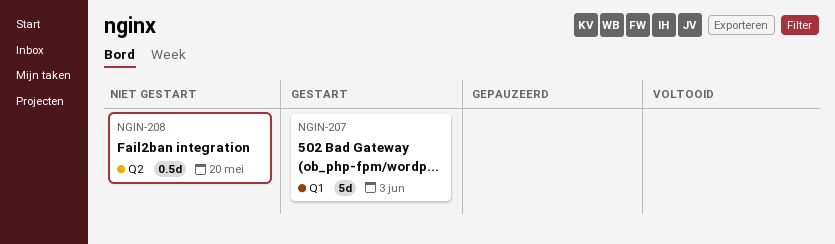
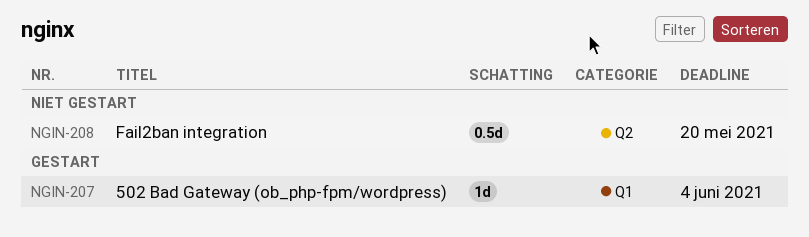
NGIN-207, estimate: 5d -> 1d
NGIN-207, due: Jun 3 -> Jun 4

